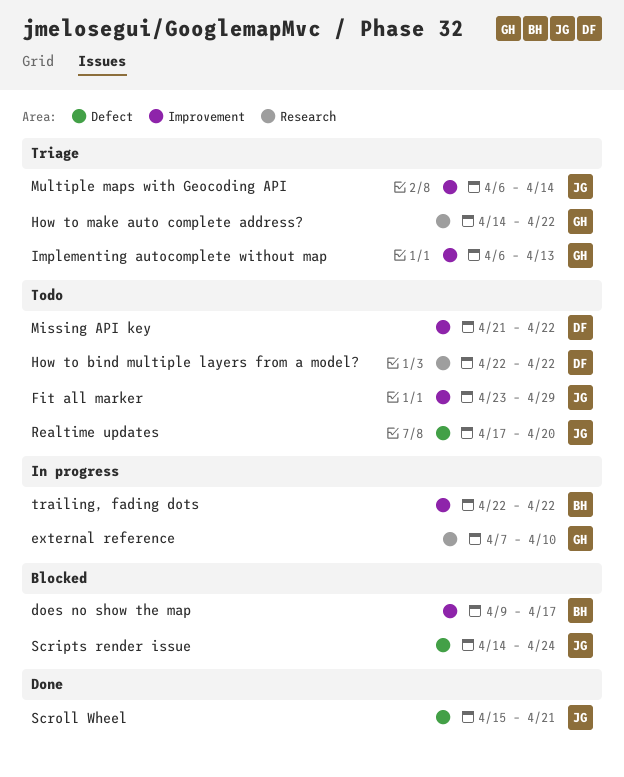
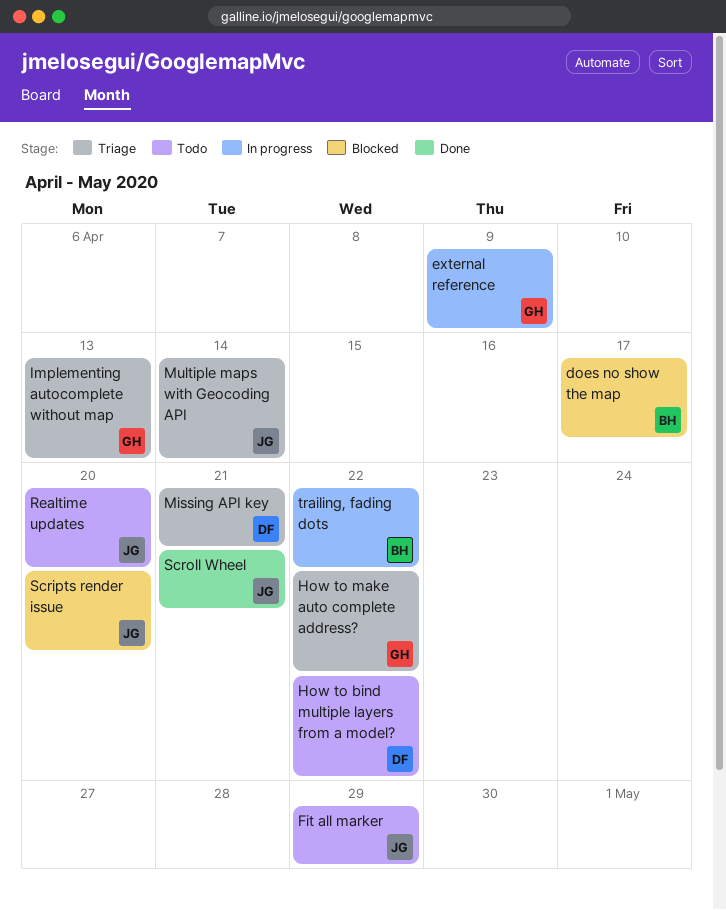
external reference, due: Apr 10 -> Apr 9
Missing API key, status: Todo -> Triage
Missing API key, due: Apr 22 -> Apr 21
Scripts render issue, due: Apr 24 -> Apr 20

